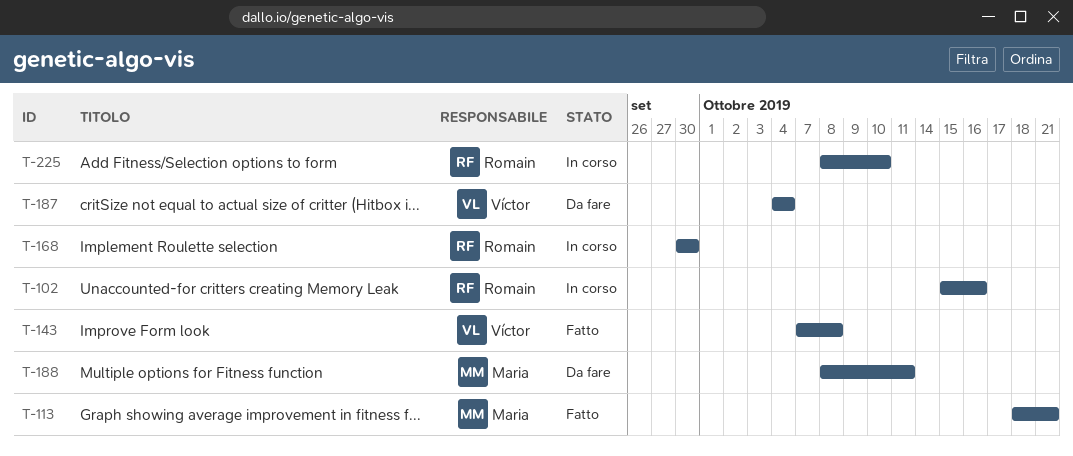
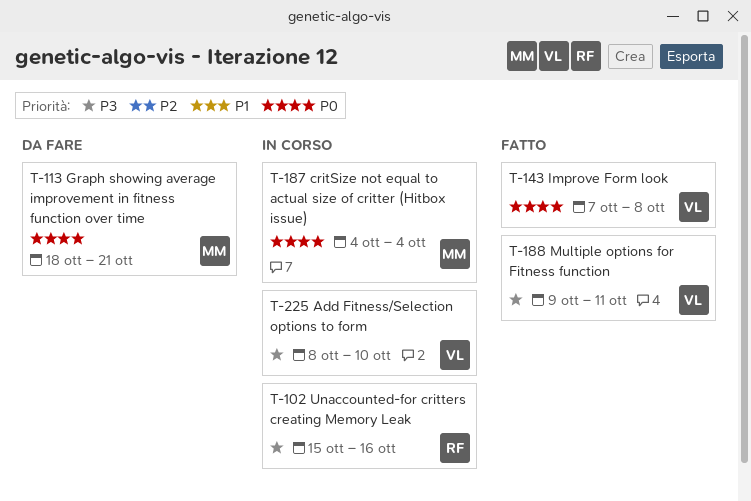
T-113, status: Fatto -> Da fare
T-168: present -> none
T-187, status: Da fare -> In corso
T-187, owner: Víctor -> Maria
T-188, status: Da fare -> Fatto
T-188, owner: Maria -> Víctor
T-188, start: Oct 8 -> Oct 9
T-225, owner: Romain -> Víctor

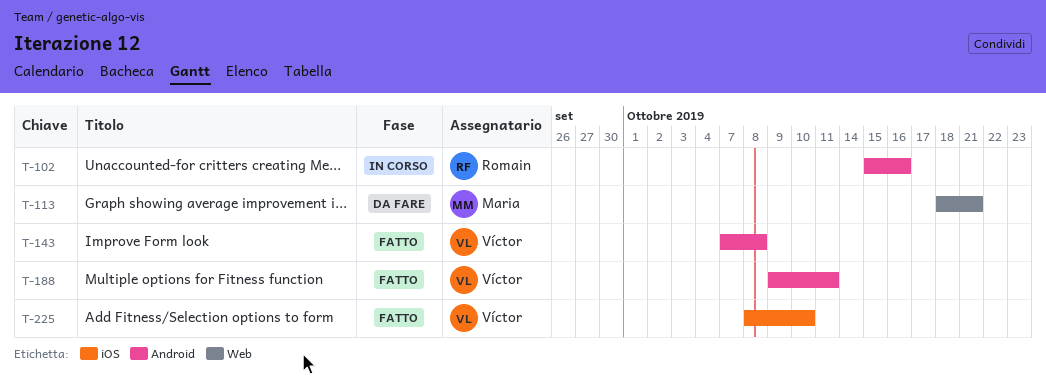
T-187: present -> none
T-225, status: In corso -> Fatto

